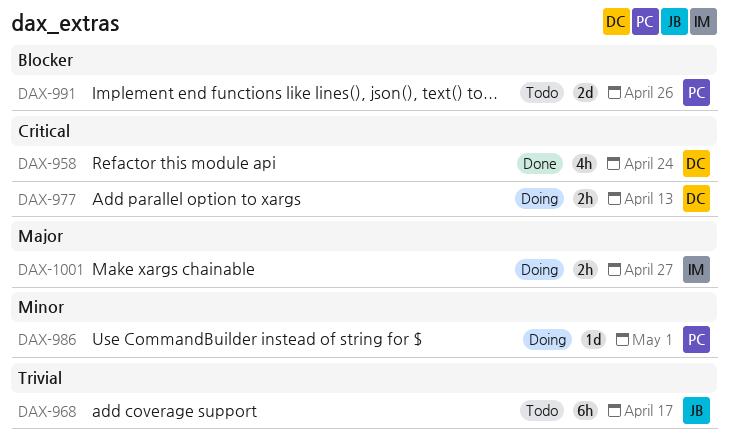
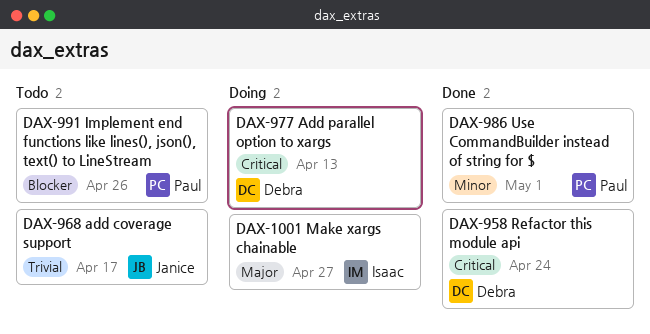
DAX-986, status: Doing -> Done

